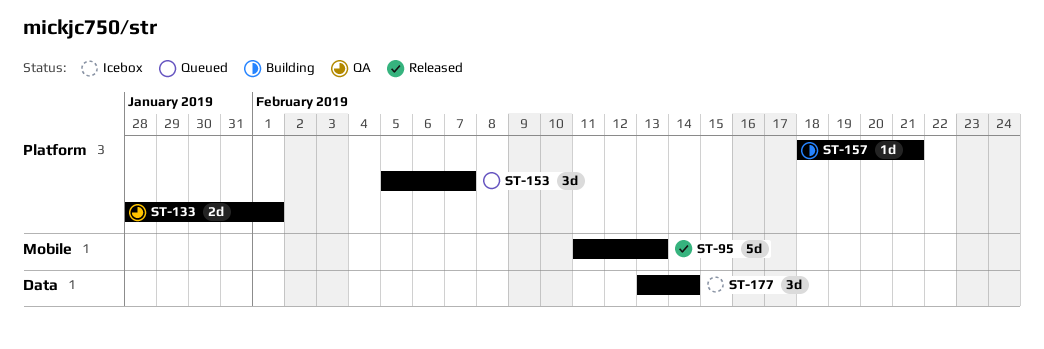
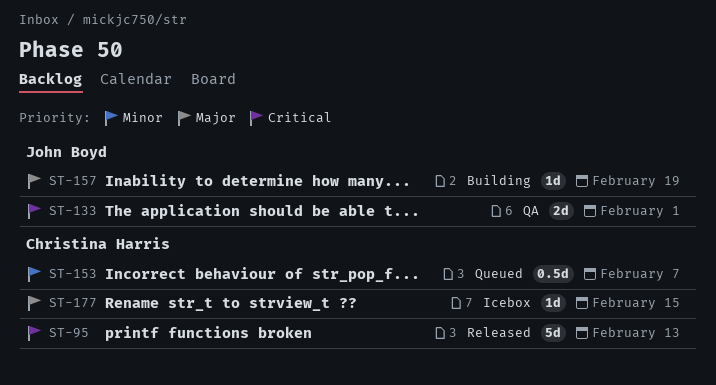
ST-153, estimate: 3d -> 0.5d
ST-157, due: Feb 21 -> Feb 19
ST-177, estimate: 3d -> 1d
ST-177, due: Feb 14 -> Feb 15

